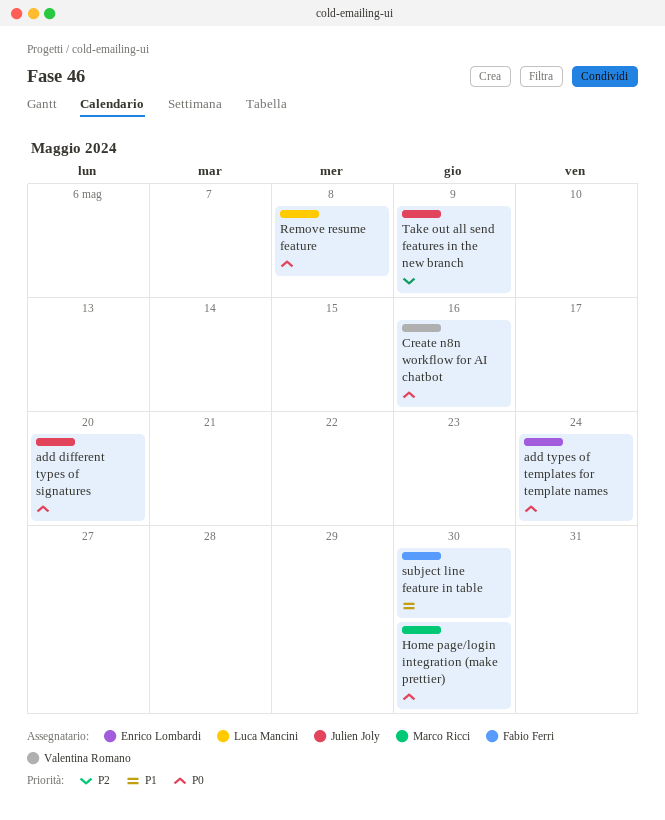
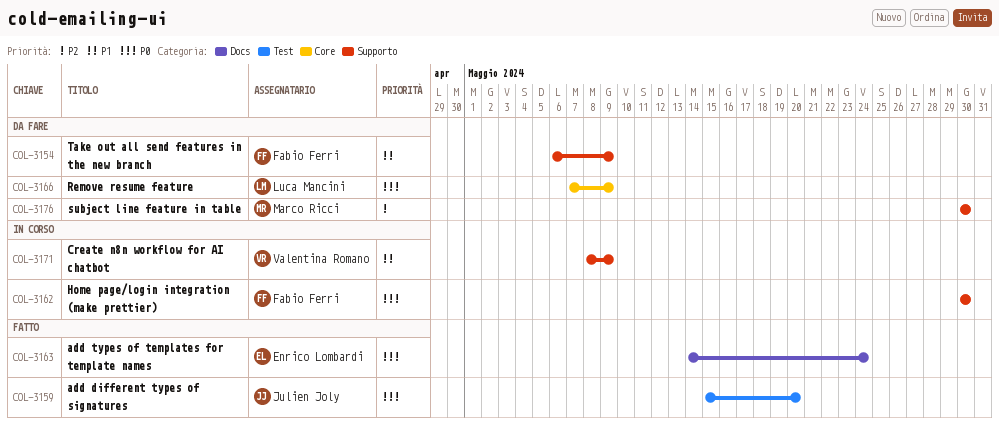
Create n8n workflow for AI chatbot, priority: P0 -> P1
Create n8n workflow for AI chatbot, due: May 16 -> May 9
Home page/login integration (make prettier), owner: Marco Ricci -> Fabio Ferri
Remove resume feature, due: May 8 -> May 9
subject line feature in table, owner: Fabio Ferri -> Marco Ricci
subject line feature in table, priority: P1 -> P2
Take out all send features in the new branch, owner: Julien Joly -> Fabio Ferri
Take out all send features in the new branch, priority: P2 -> P1

